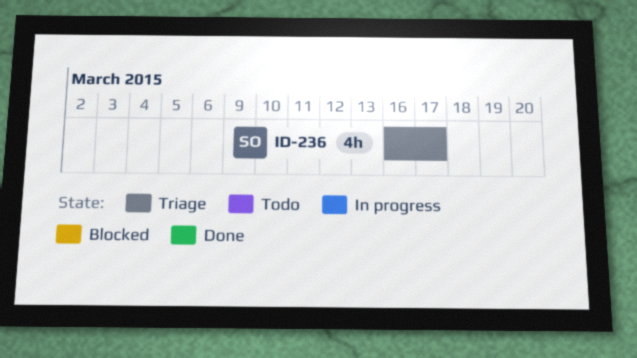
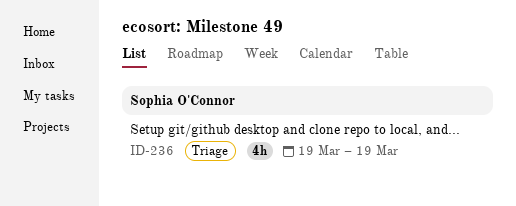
ID-236, start: Mar 16 -> Mar 19
ID-236, due: Mar 17 -> Mar 19

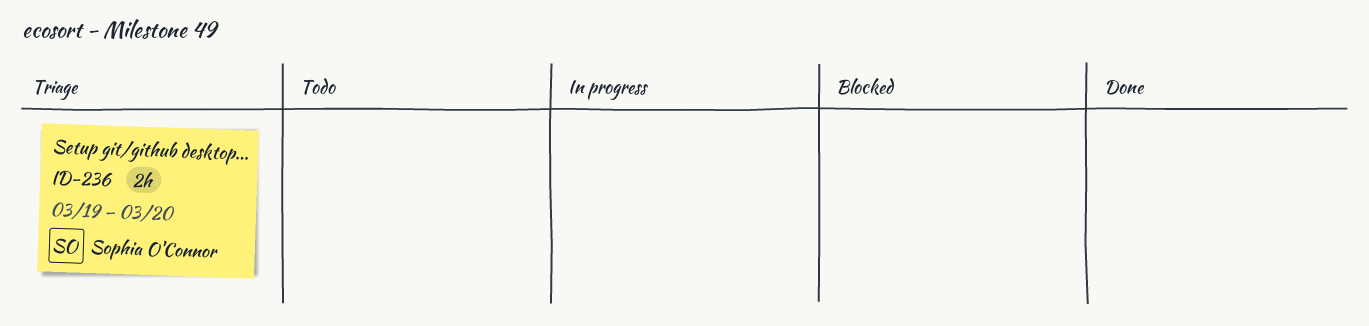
ID-236, estimate: 4h -> 2h
ID-236, due: Mar 19 -> Mar 20

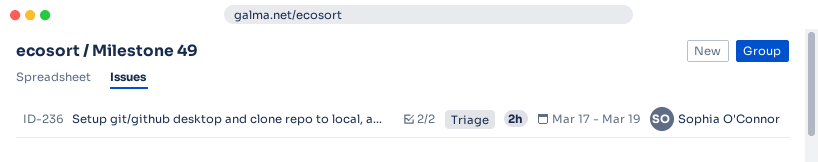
ID-236, start: Mar 19 -> Mar 17
ID-236, due: Mar 20 -> Mar 19

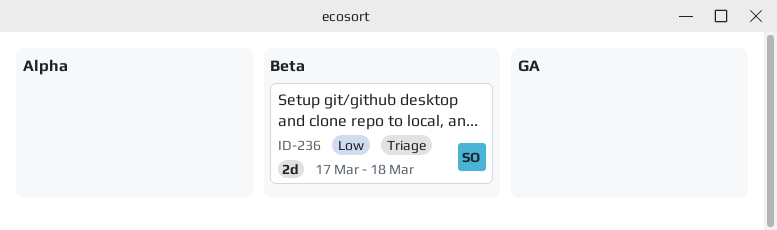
ID-236, estimate: 2h -> 2d
ID-236, due: Mar 19 -> Mar 18

